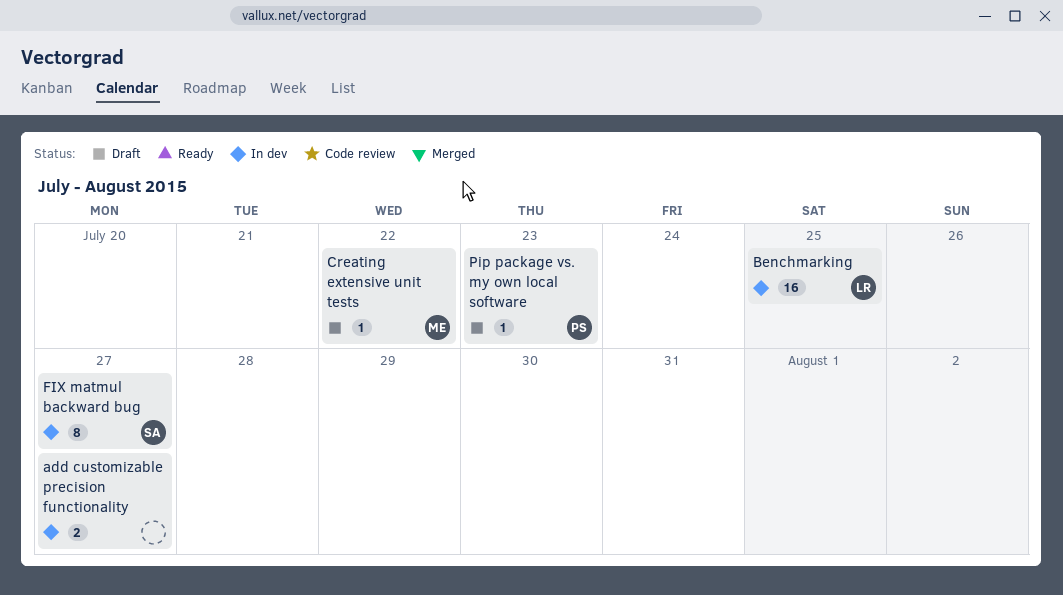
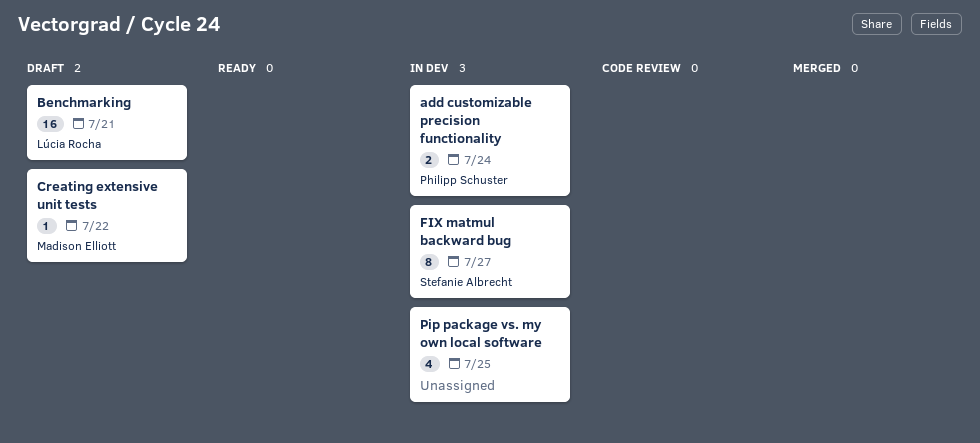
add customizable precision functionality, owner: none -> Philipp Schuster
add customizable precision functionality, due: Jul 27 -> Jul 24
Benchmarking, status: In dev -> Draft
Benchmarking, due: Jul 25 -> Jul 21
Pip package vs. my own local software, status: Draft -> In dev
Pip package vs. my own local software, owner: Philipp Schuster -> none
Pip package vs. my own local software, estimate: 1 -> 4
Pip package vs. my own local software, due: Jul 23 -> Jul 25

